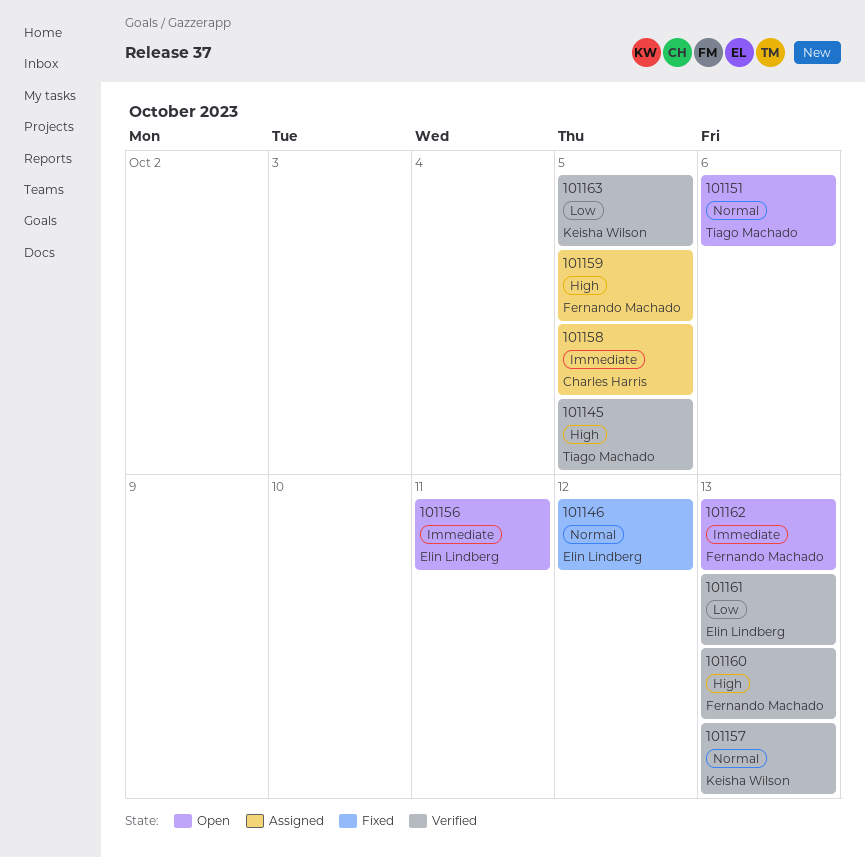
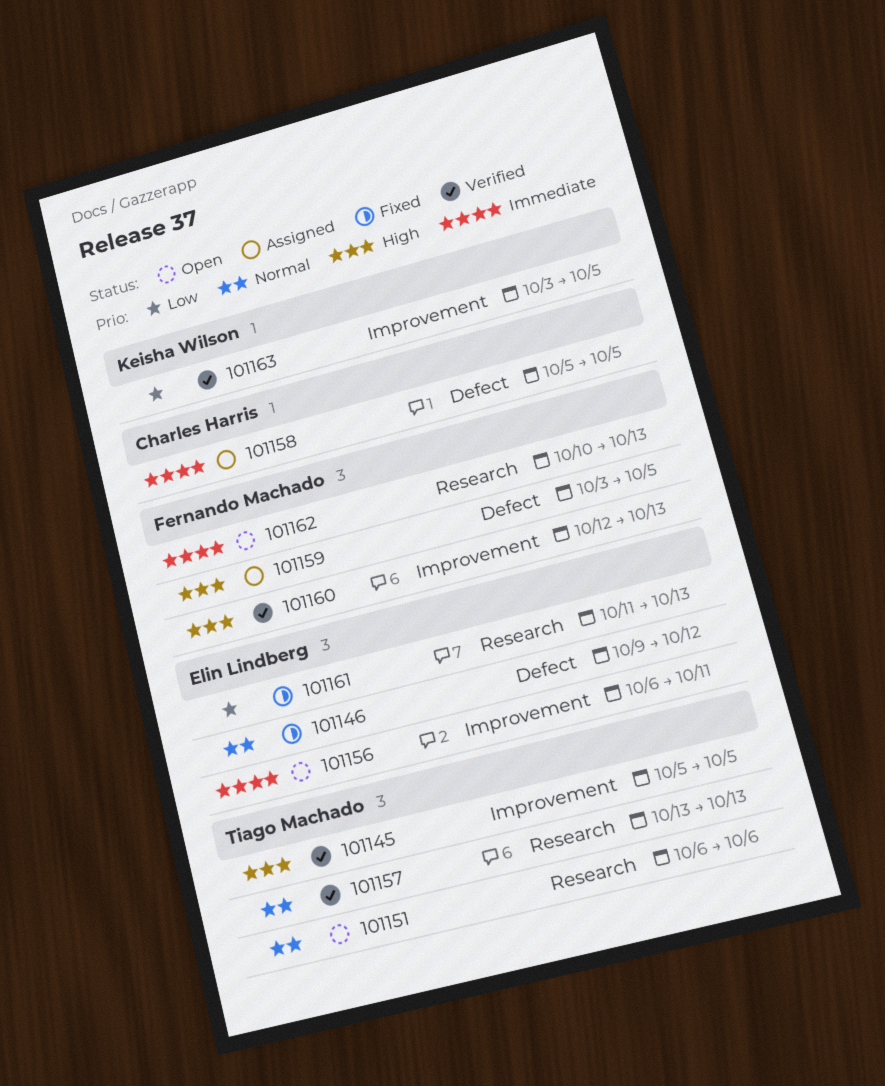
101157, owner: Keisha Wilson -> Tiago Machado
101161, status: Verified -> Fixed

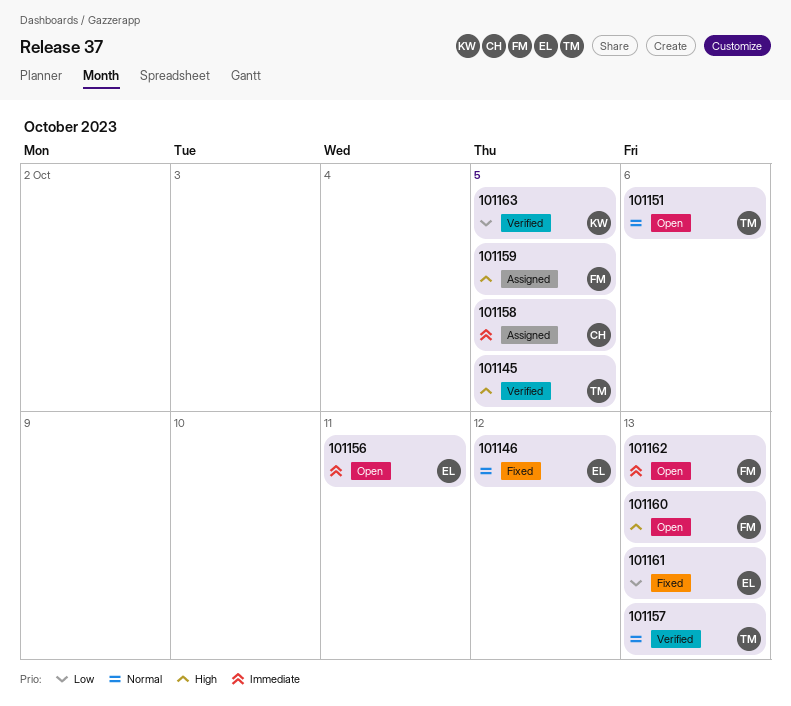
101160, status: Verified -> Open

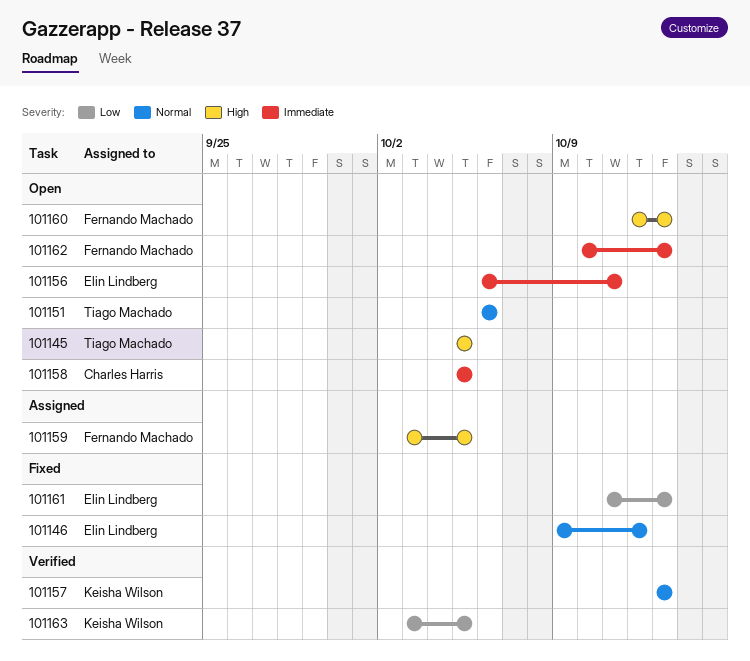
101145, status: Verified -> Open
101157, owner: Tiago Machado -> Keisha Wilson
101158, status: Assigned -> Open

